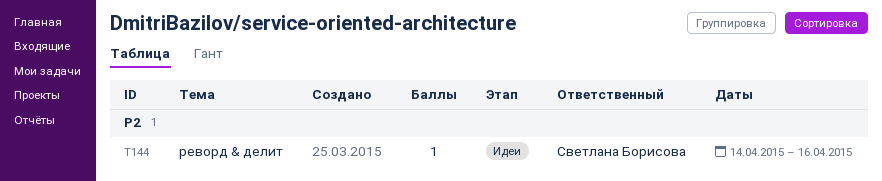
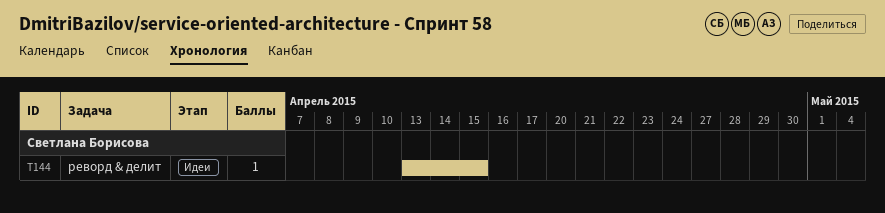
T144, start: Apr 14 -> Apr 13
T144, due: Apr 16 -> Apr 15

